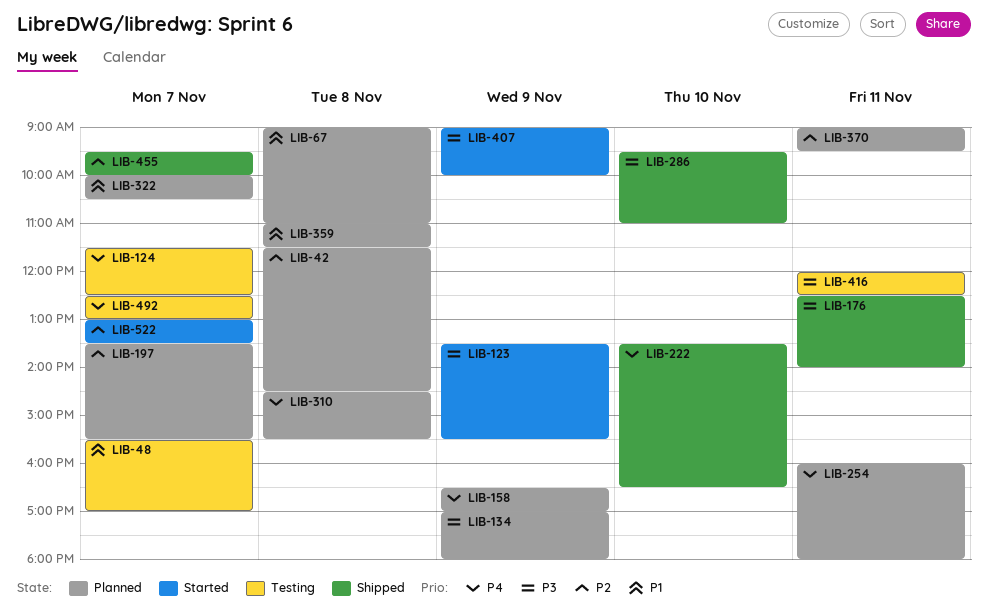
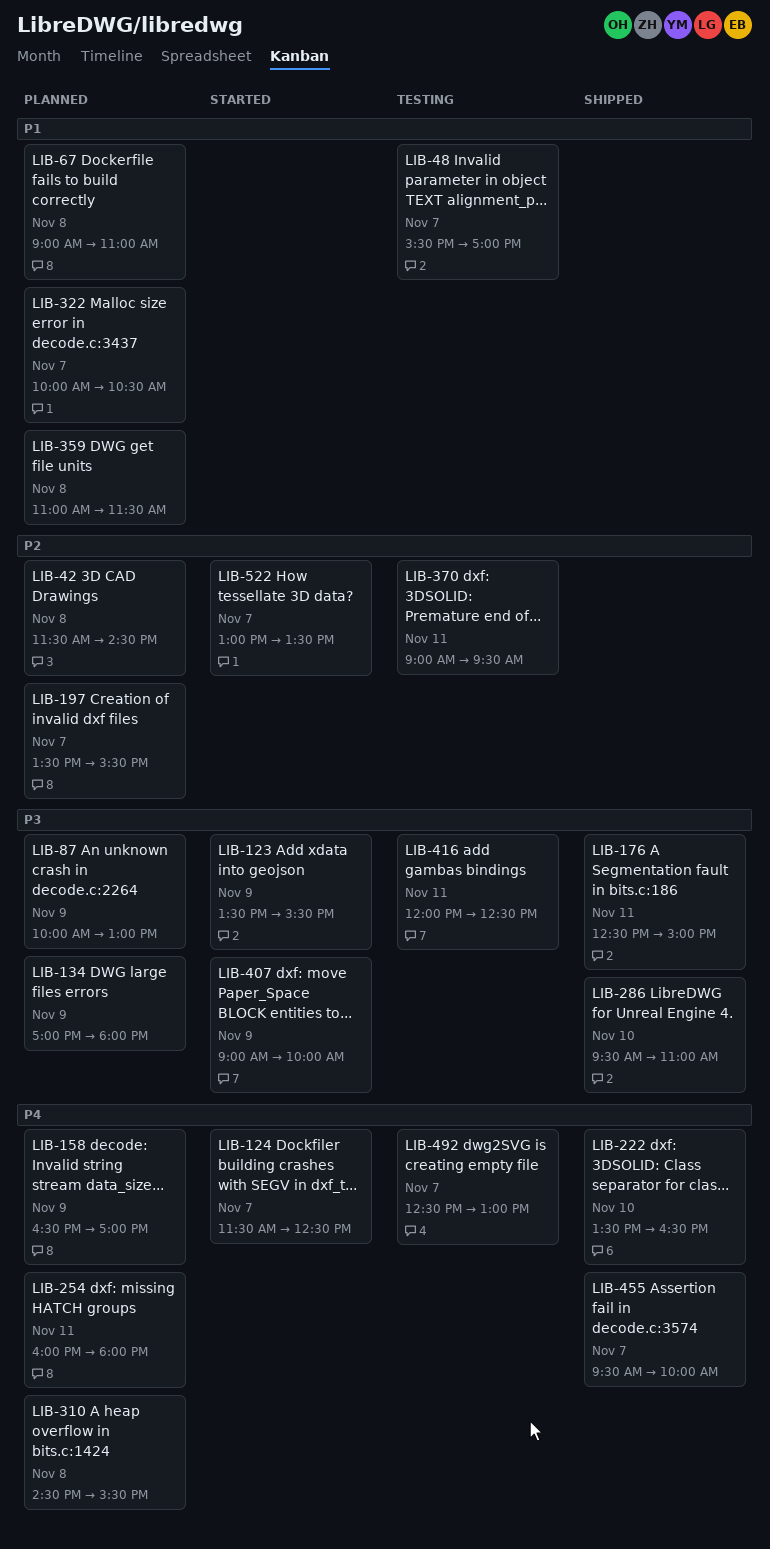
LIB-87: none -> present
LIB-124, status: Testing -> Started
LIB-176, ends: 14:00 -> 15:00
LIB-370, status: Planned -> Testing
LIB-455, priority: P2 -> P4

